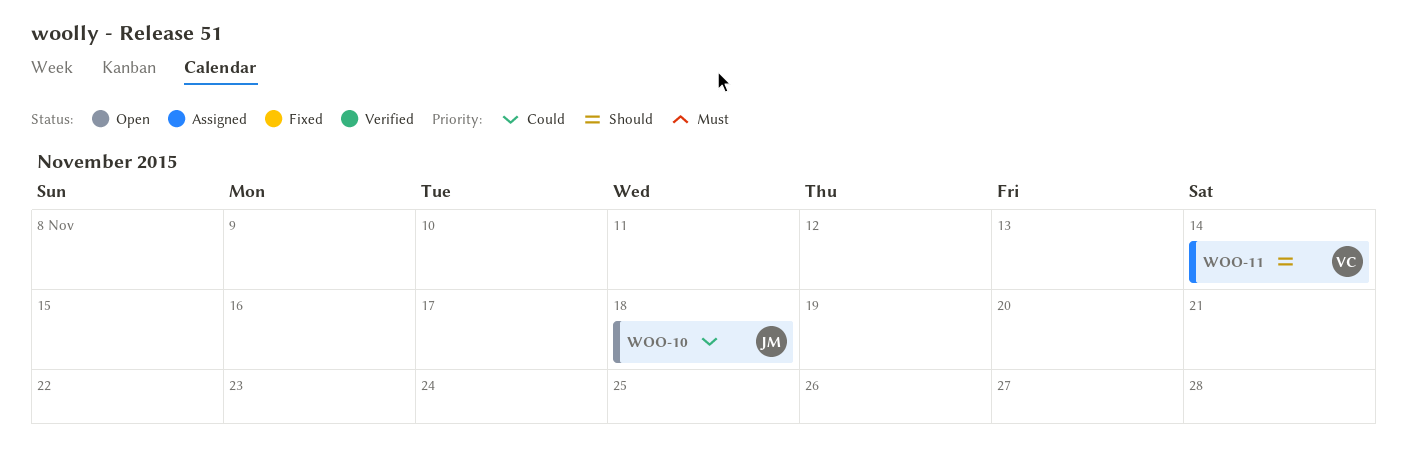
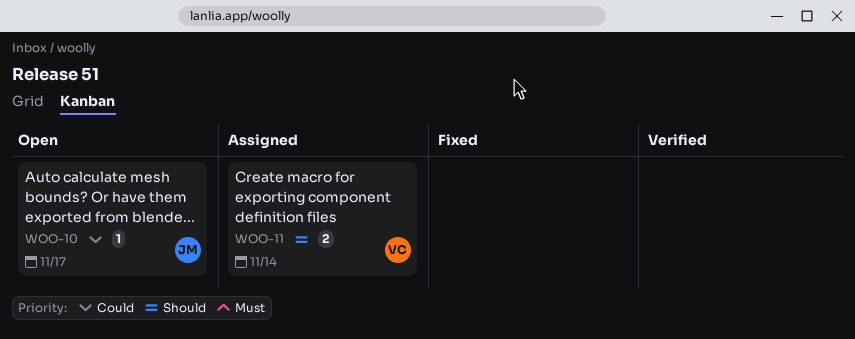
WOO-10, due: Nov 18 -> Nov 17

